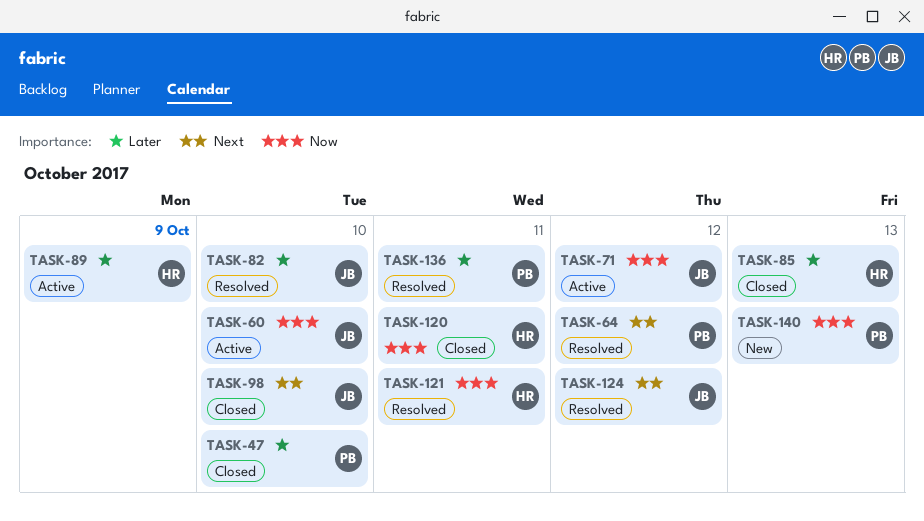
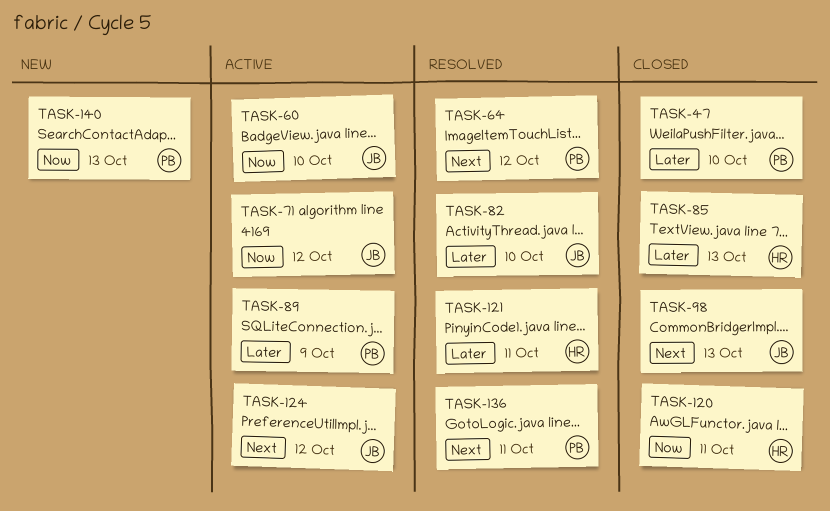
TASK-89, owner: HR -> PB
TASK-98, due: Oct 10 -> Oct 13
TASK-121, priority: Now -> Later
TASK-124, status: Resolved -> Active
TASK-136, priority: Later -> Next

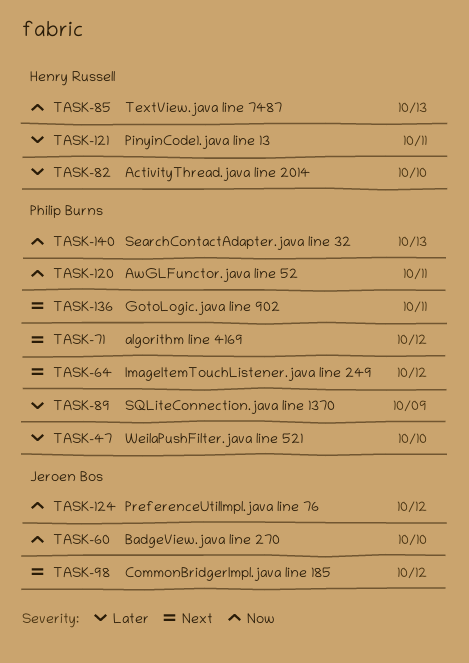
TASK-71, owner: Jeroen Bos -> Philip Burns
TASK-71, priority: Now -> Next
TASK-82, owner: Jeroen Bos -> Henry Russell
TASK-85, priority: Later -> Now
TASK-98, due: Oct 13 -> Oct 12
TASK-120, owner: Henry Russell -> Philip Burns
TASK-124, priority: Next -> Now

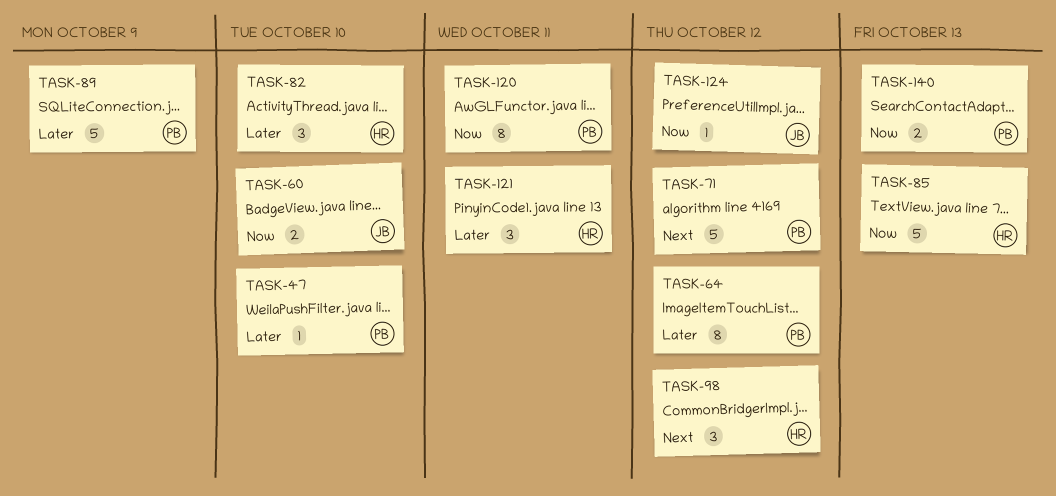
TASK-64, priority: Next -> Later
TASK-98, owner: Jeroen Bos -> Henry Russell
TASK-136: present -> none

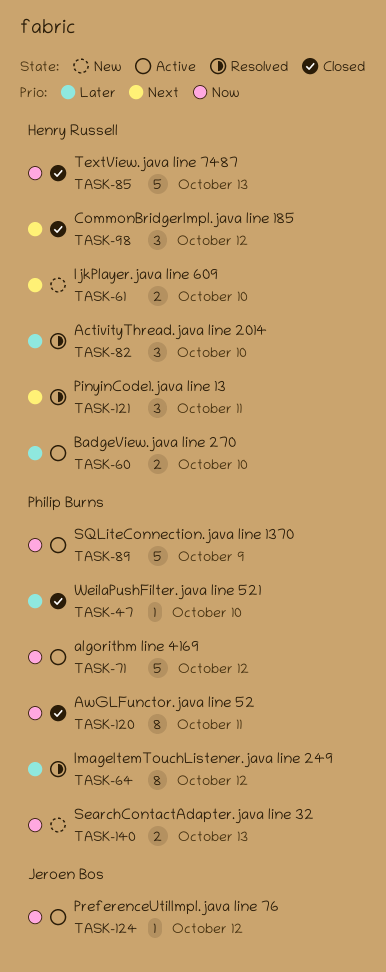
TASK-60, owner: Jeroen Bos -> Henry Russell
TASK-60, priority: Now -> Later
TASK-61: none -> present
TASK-71, priority: Next -> Now
TASK-89, priority: Later -> Now
TASK-121, priority: Later -> Next

